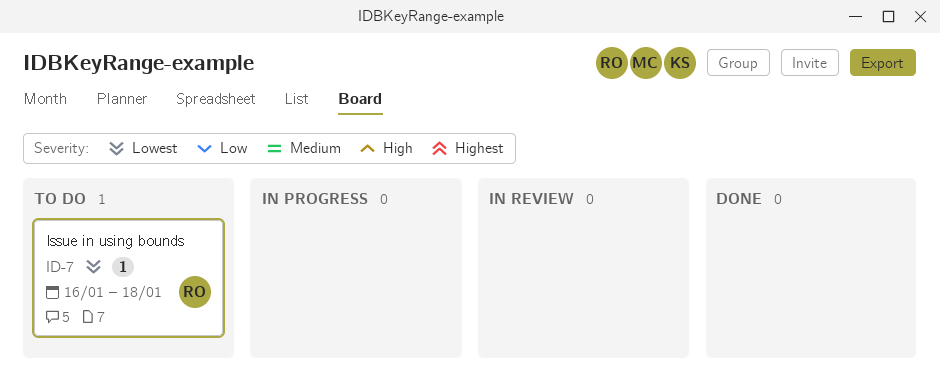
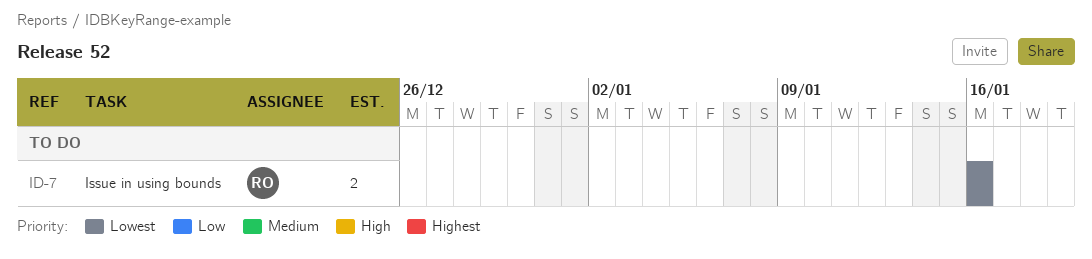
ID-7, estimate: 1 -> 2
ID-7, due: Jan 18 -> Jan 16

